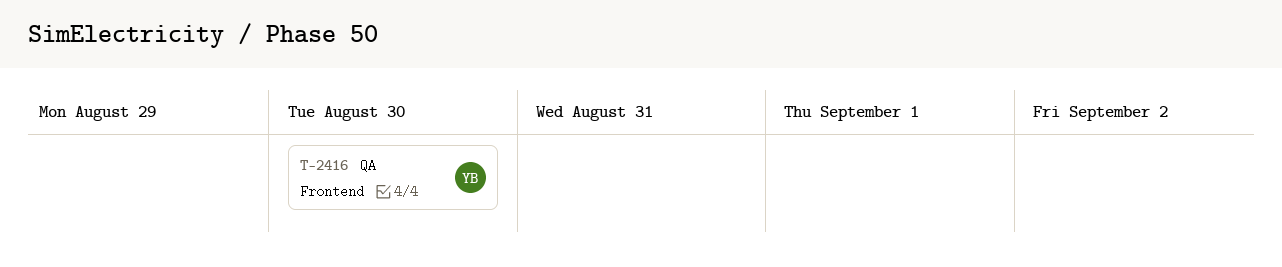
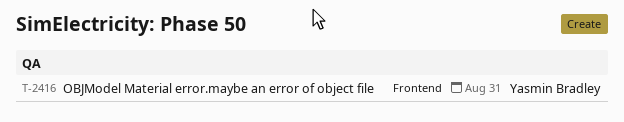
T-2416, due: Aug 30 -> Aug 31

